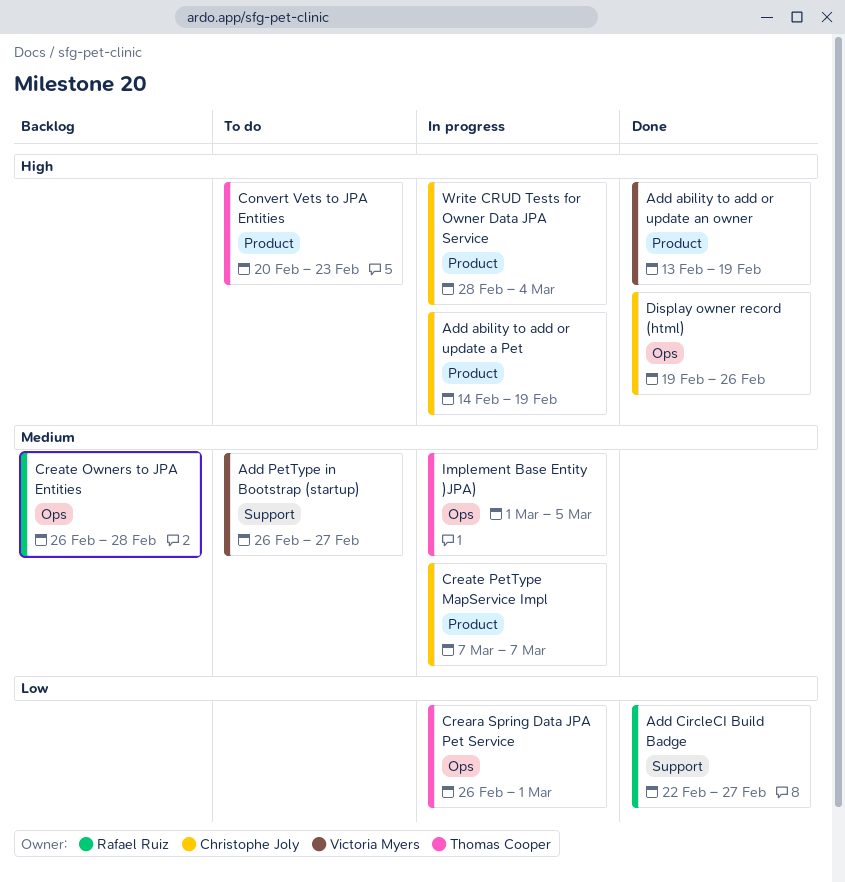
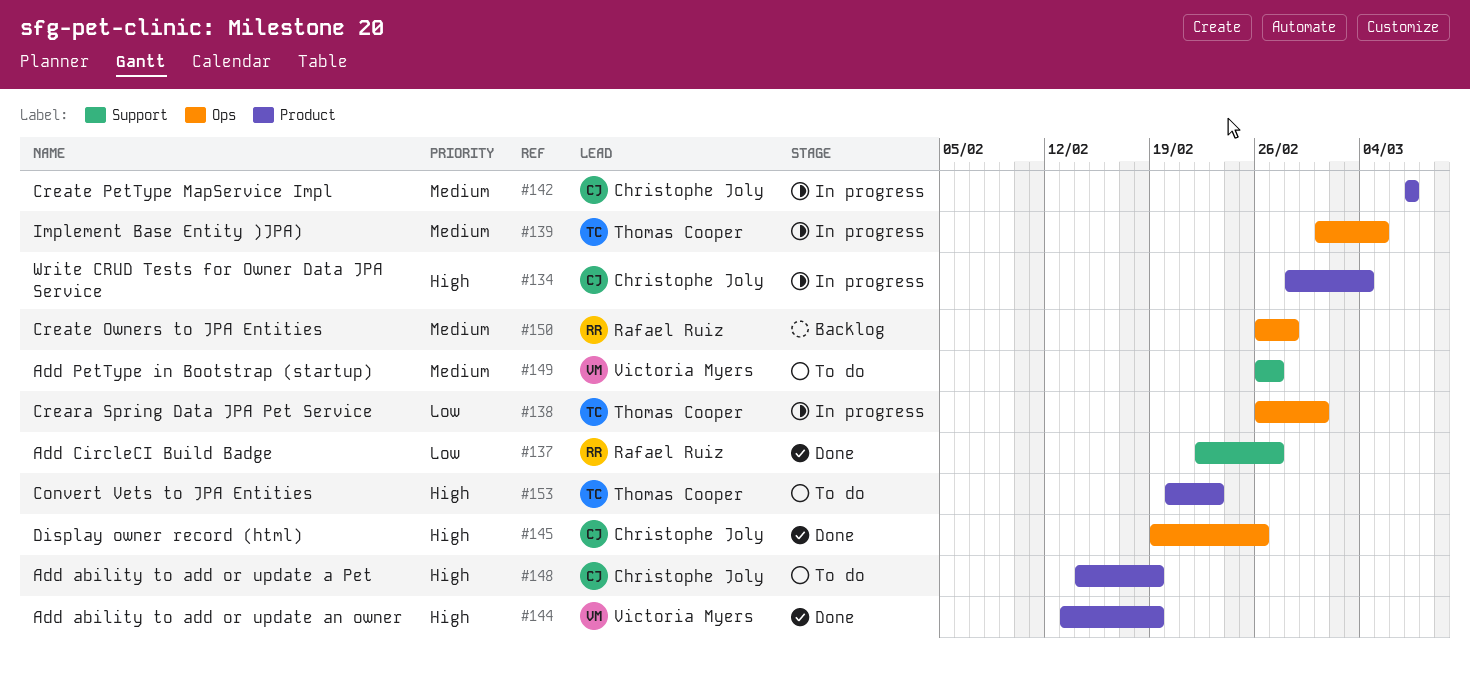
Add ability to add or update a Pet, status: In progress -> To do

